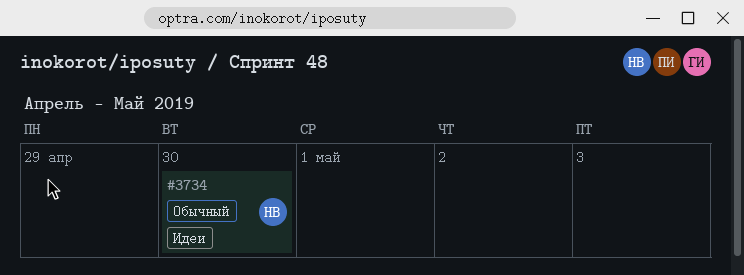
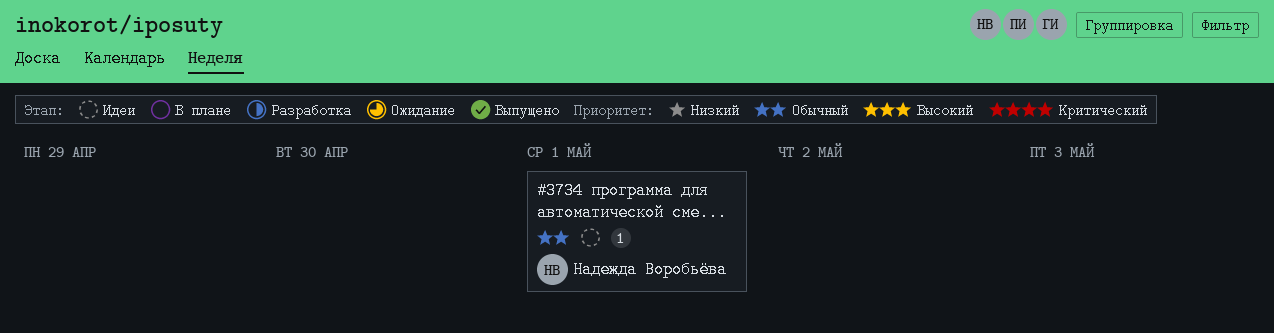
#3734, due: Apr 30 -> May 1

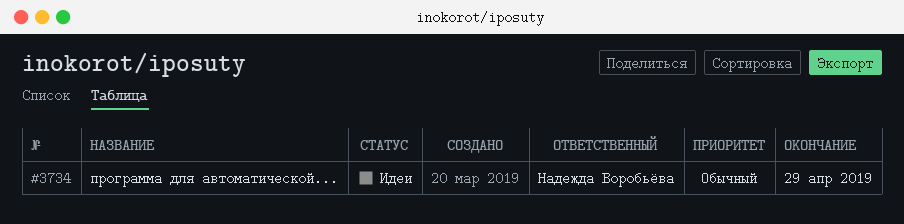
#3734, due: May 1 -> Apr 29

